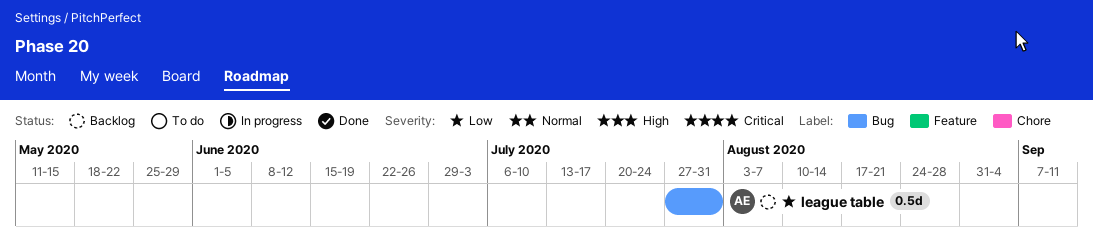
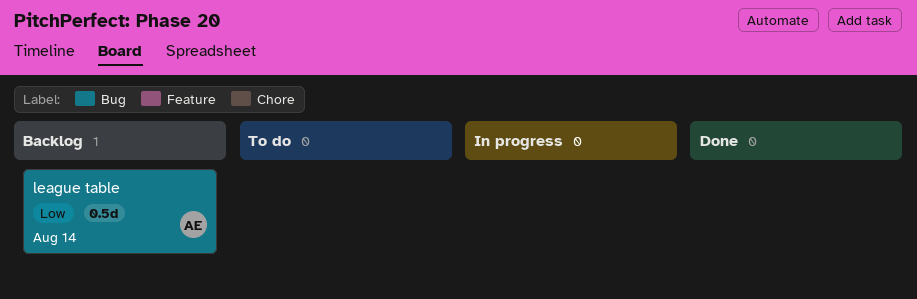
league table, due: Jul 31 -> Aug 14

